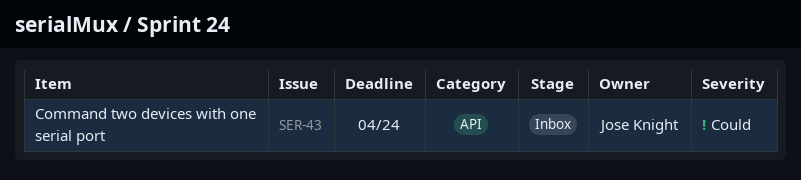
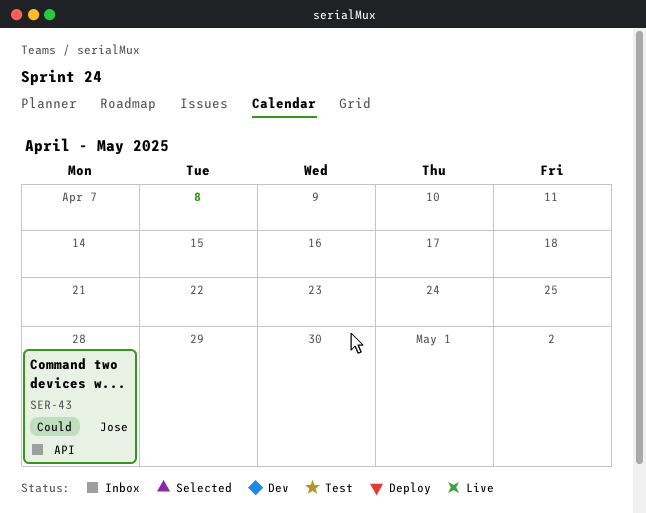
SER-43, due: Apr 24 -> Apr 28

